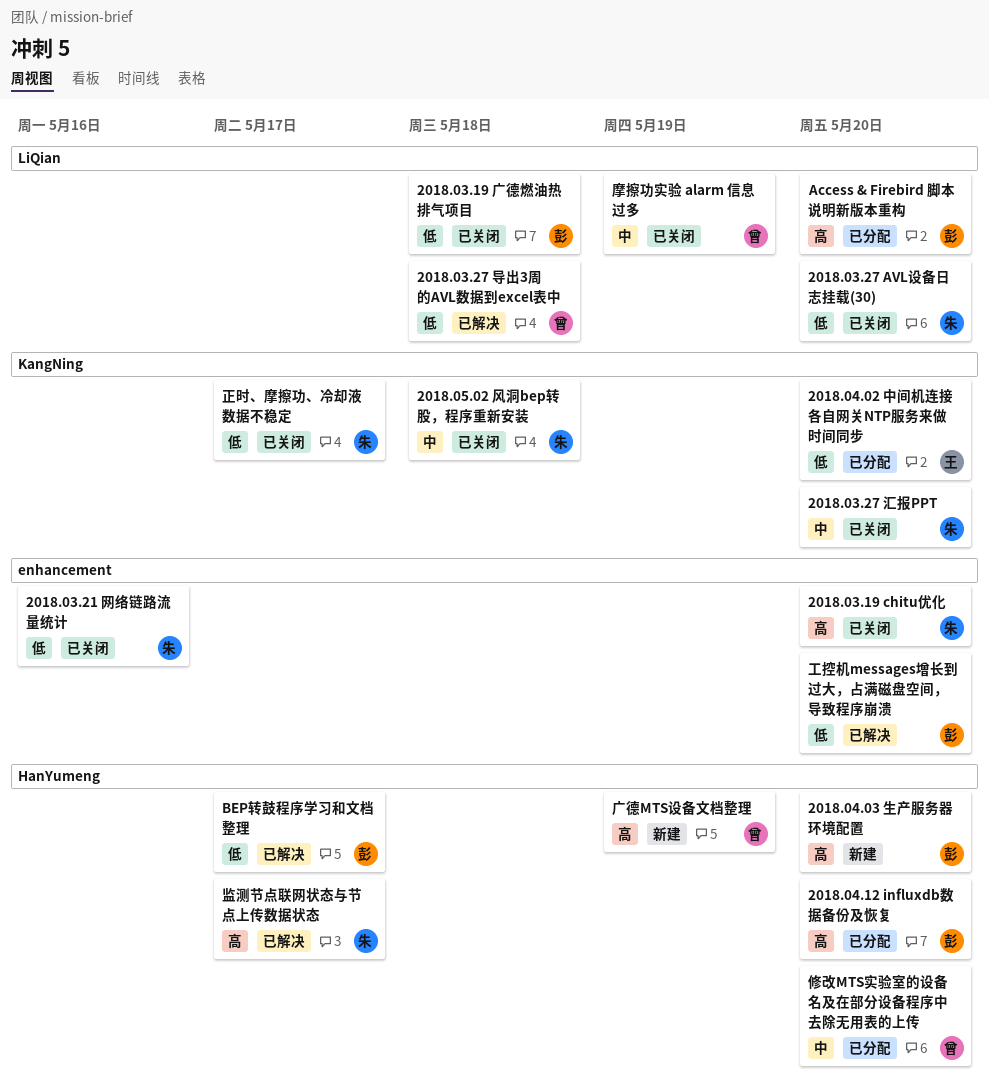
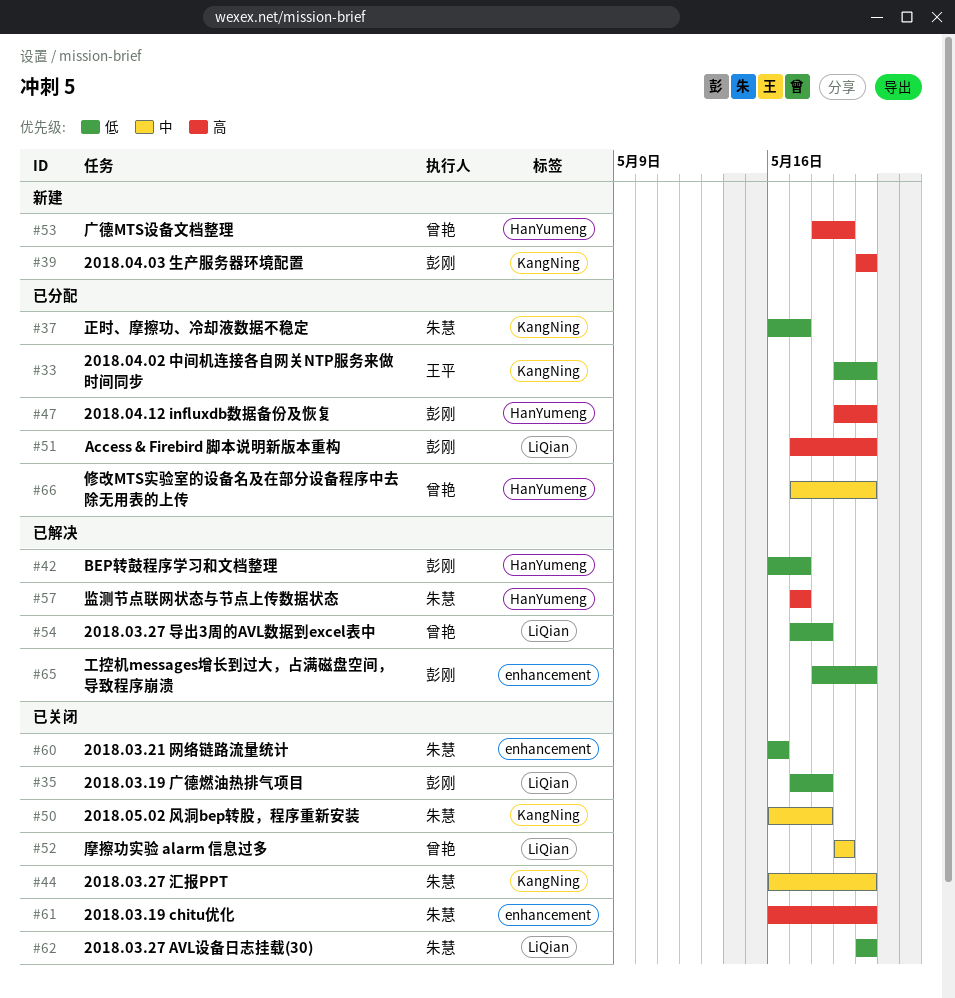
2018.04.03 生产服务器环境配置, label: HanYumeng -> KangNing
正时、摩擦功、冷却液数据不稳定, status: 已关闭 -> 已分配

